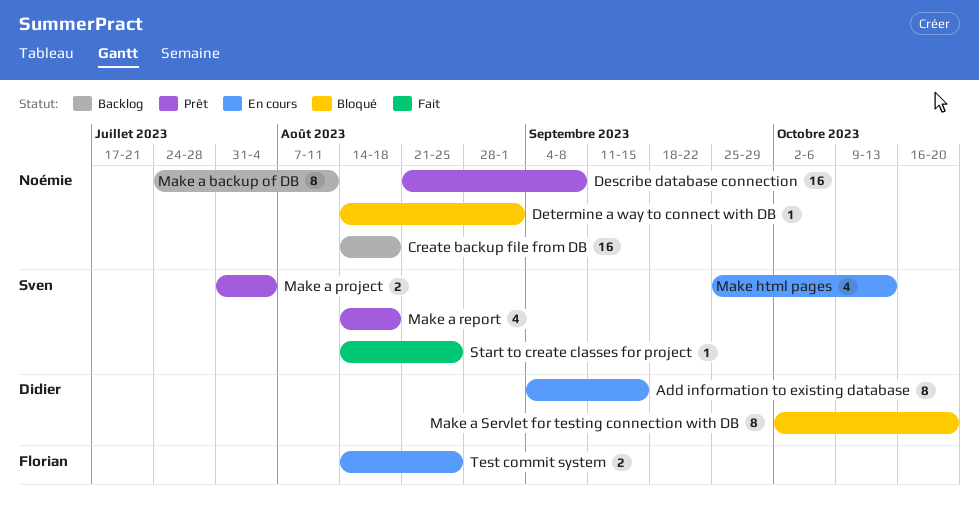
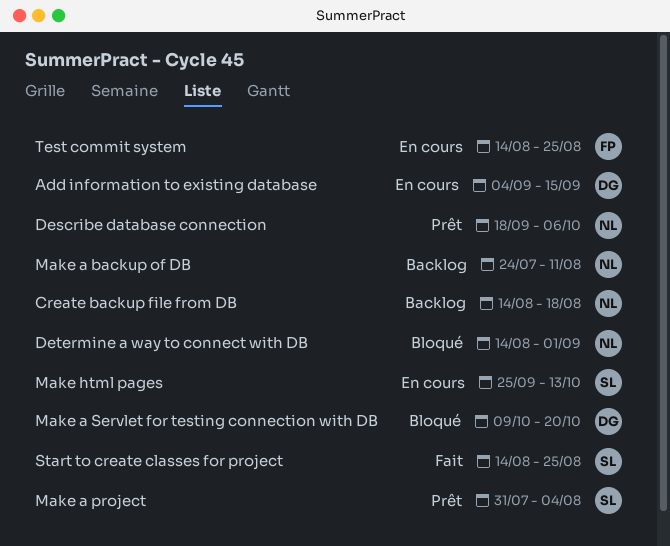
Describe database connection, start: Aug 21 -> Sep 18
Describe database connection, due: Sep 8 -> Oct 6
Make a report: present -> none
Make a Servlet for testing connection with DB, start: Oct 2 -> Oct 9

